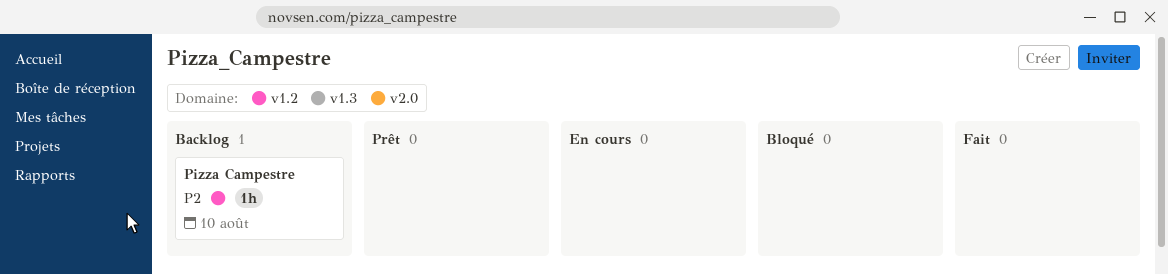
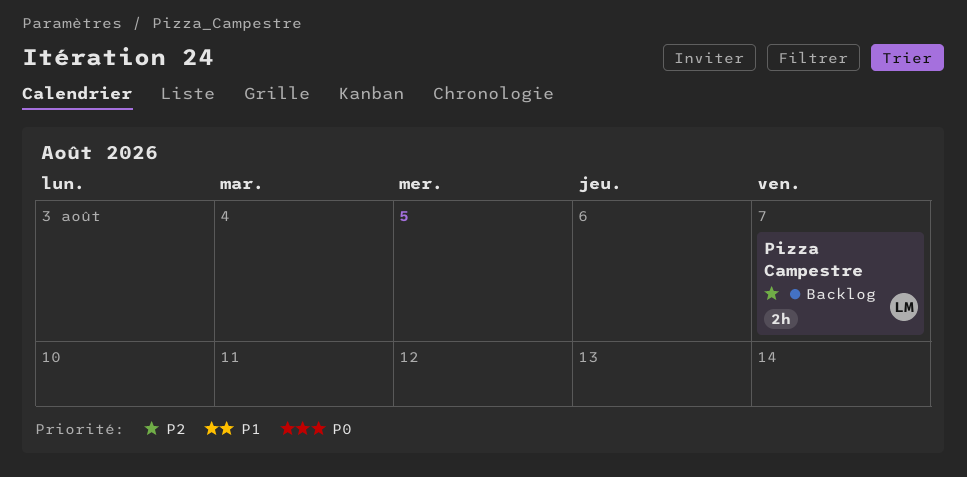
Pizza Campestre, estimate: 1h -> 2h
Pizza Campestre, due: Aug 10 -> Aug 7

